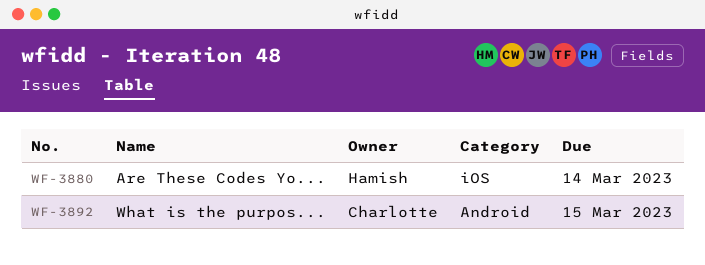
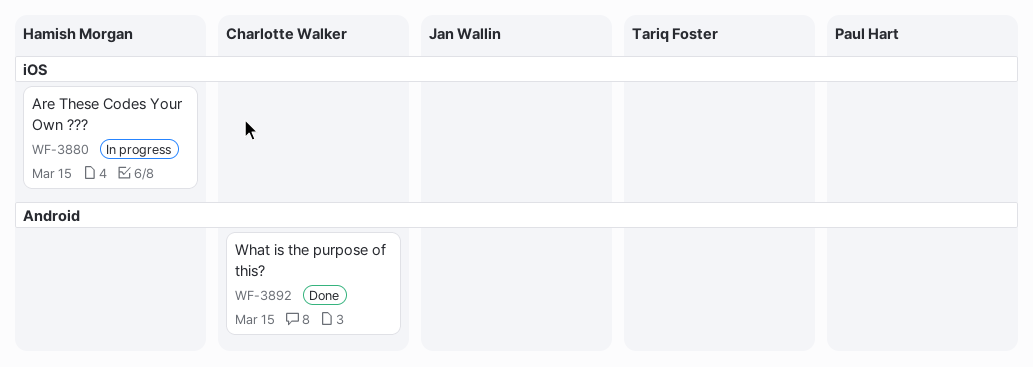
WF-3880, due: Mar 14 -> Mar 15

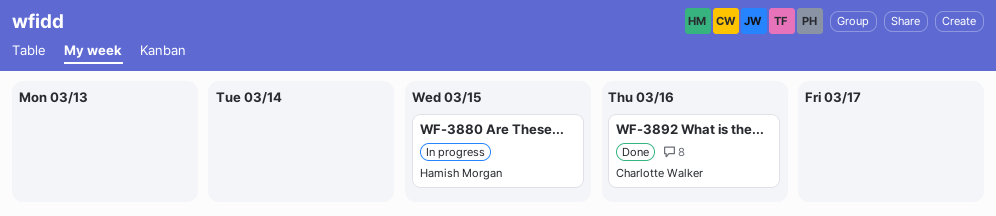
WF-3892, due: Mar 15 -> Mar 16

